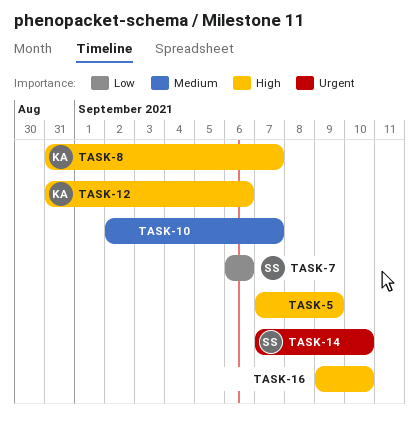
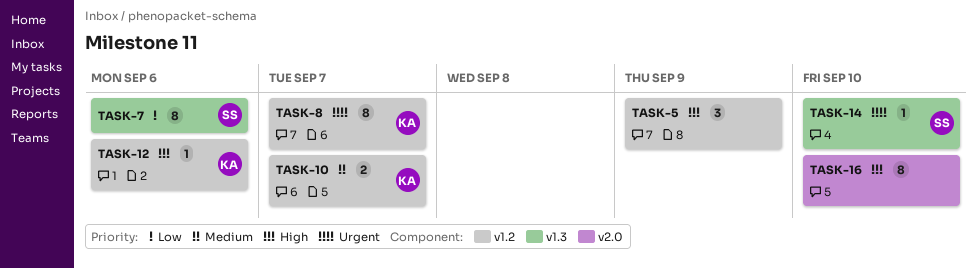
TASK-8, priority: High -> Urgent
TASK-10, owner: none -> KA

